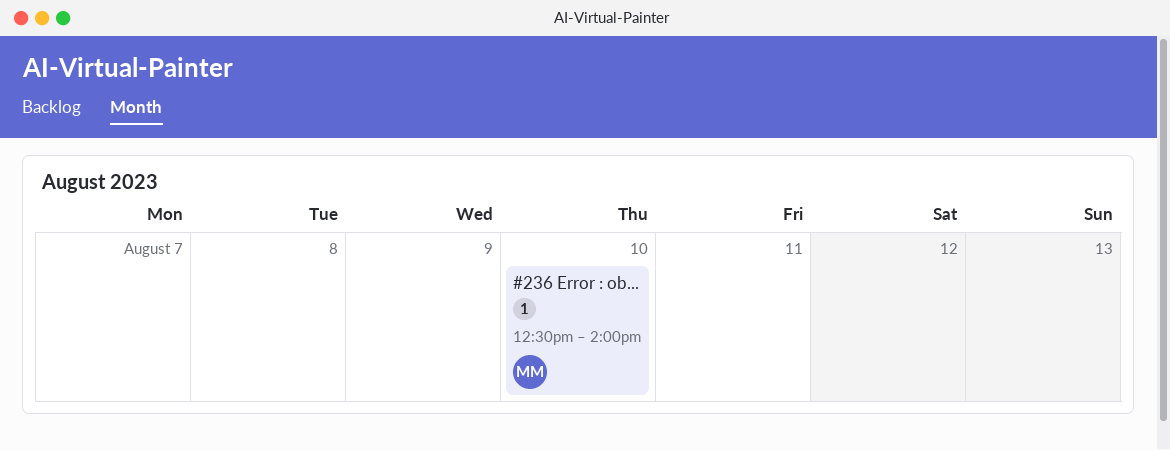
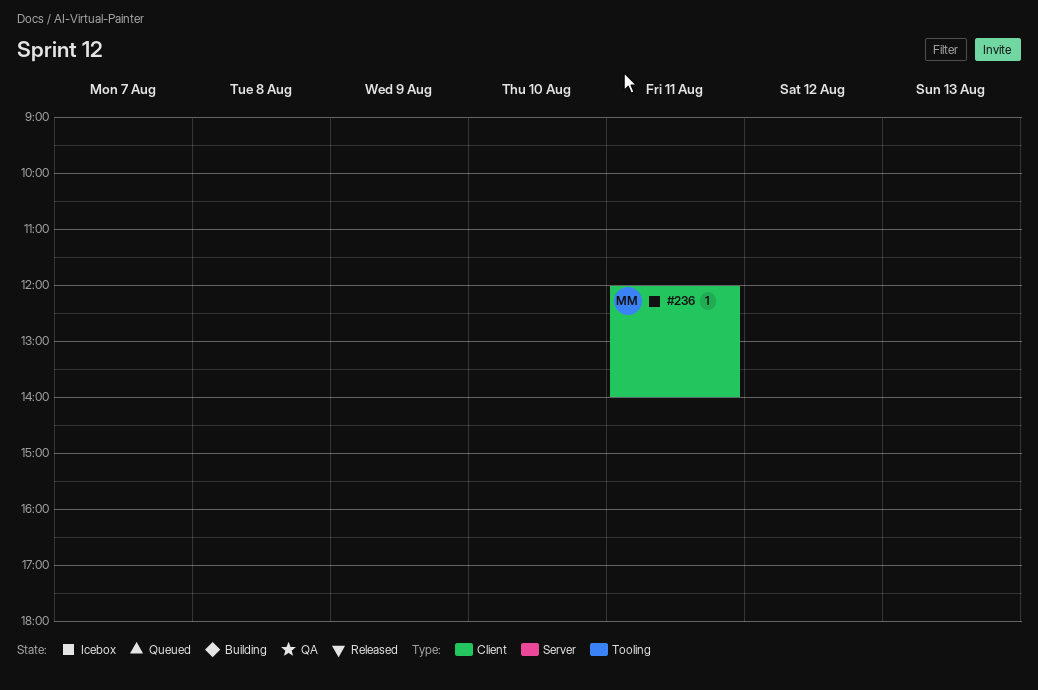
#236, day: Aug 10 -> Aug 11
#236, begins: 12:30 -> 12:00

